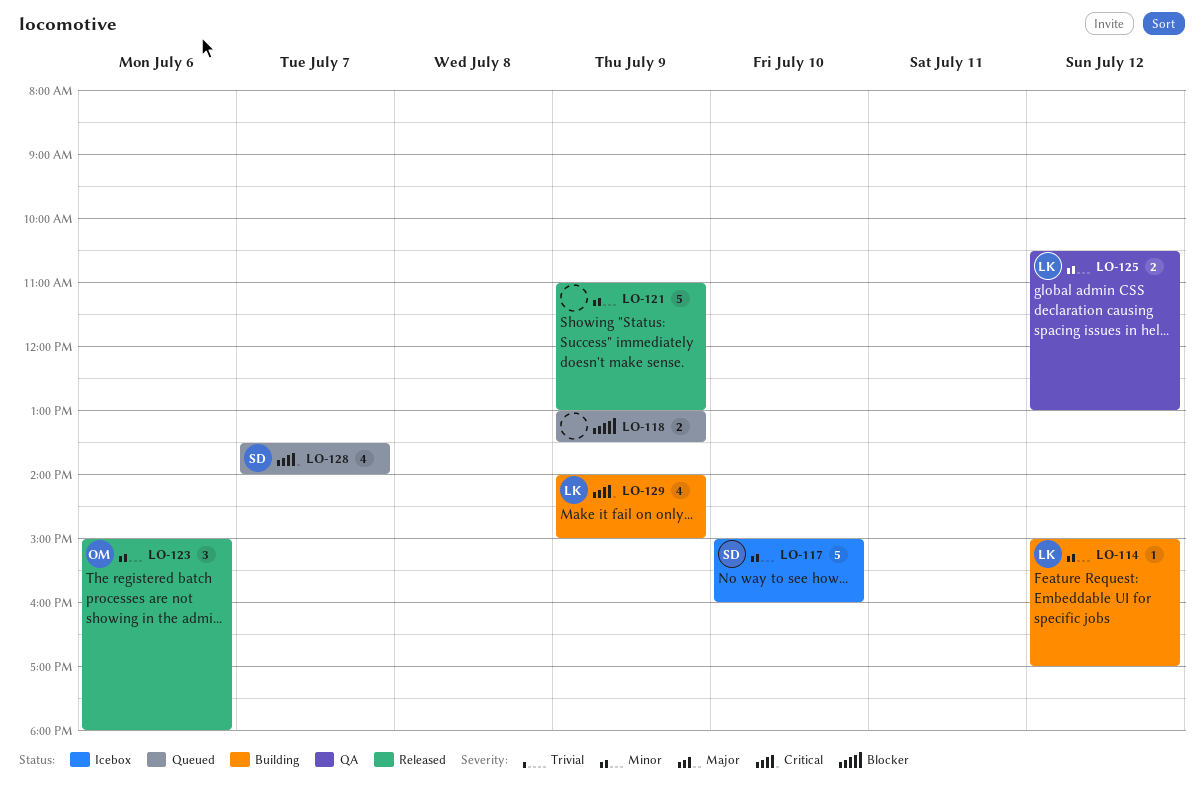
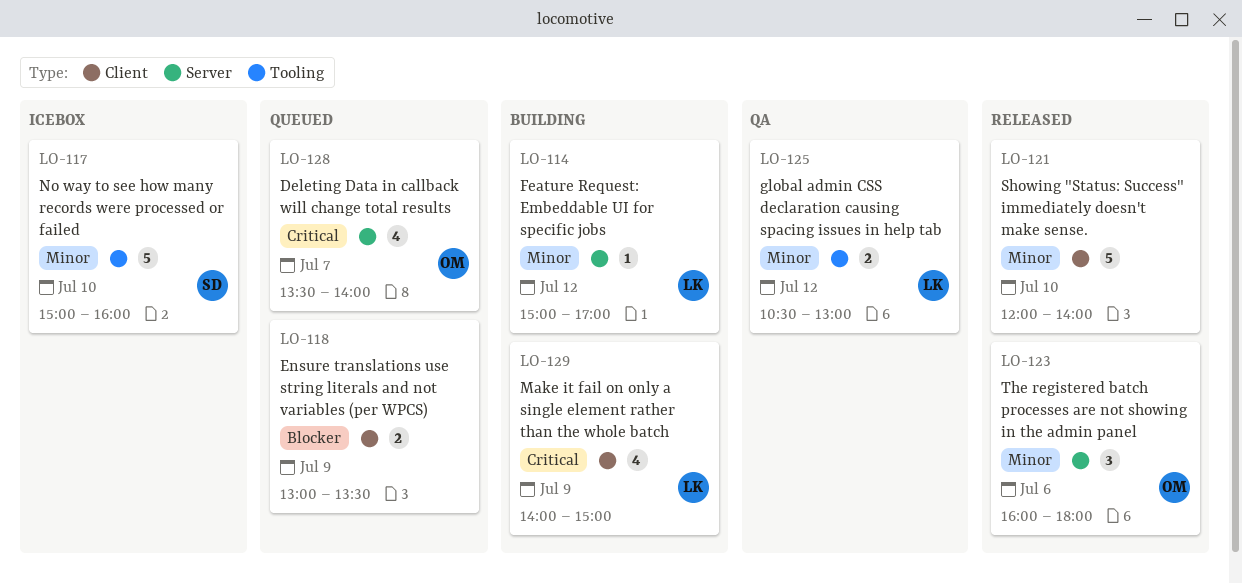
LO-121, day: Jul 9 -> Jul 10
LO-121, begins: 11:00 -> 12:00
LO-121, ends: 13:00 -> 14:00
LO-123, begins: 15:00 -> 16:00
LO-128, owner: SD -> OM

